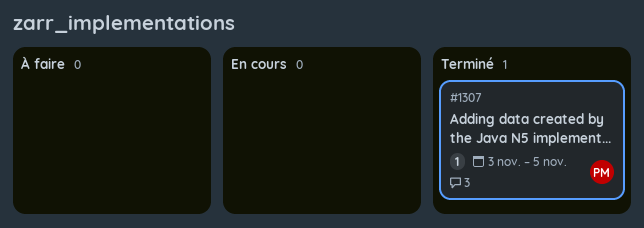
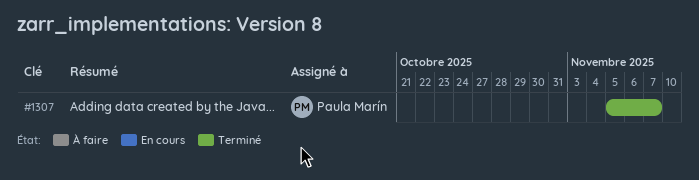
#1307, start: Nov 3 -> Nov 5
#1307, due: Nov 5 -> Nov 7

